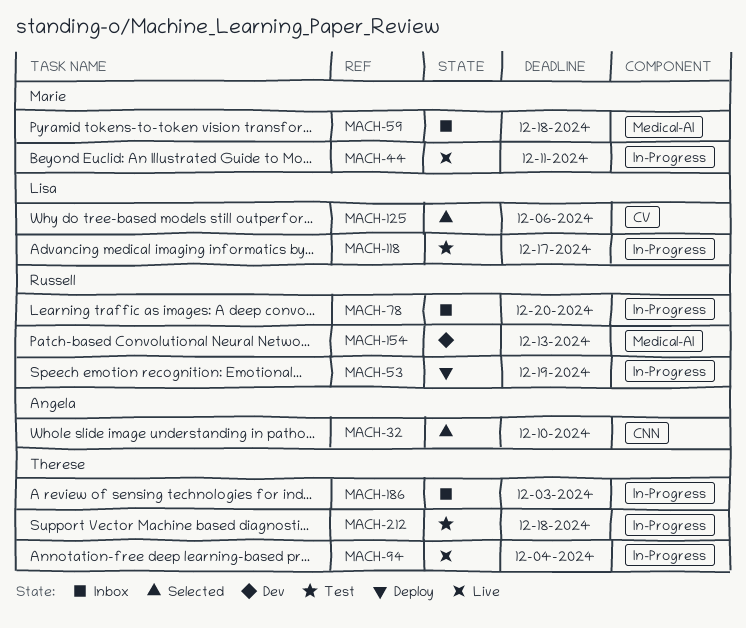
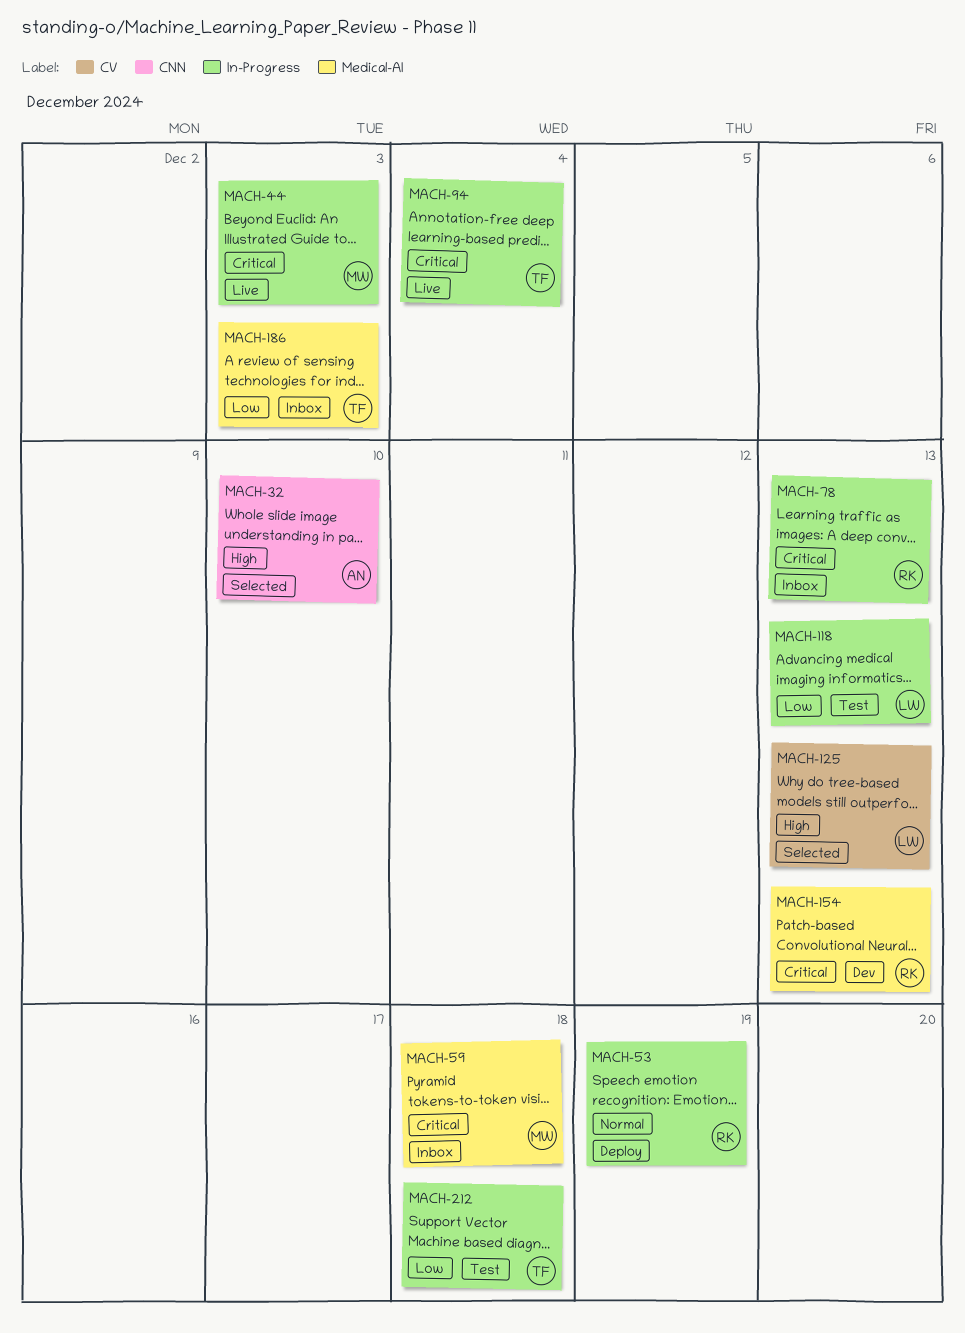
MACH-44, due: Dec 11 -> Dec 3
MACH-78, due: Dec 20 -> Dec 13
MACH-118, due: Dec 17 -> Dec 13
MACH-125, due: Dec 6 -> Dec 13
MACH-186, label: In-Progress -> Medical-AI

